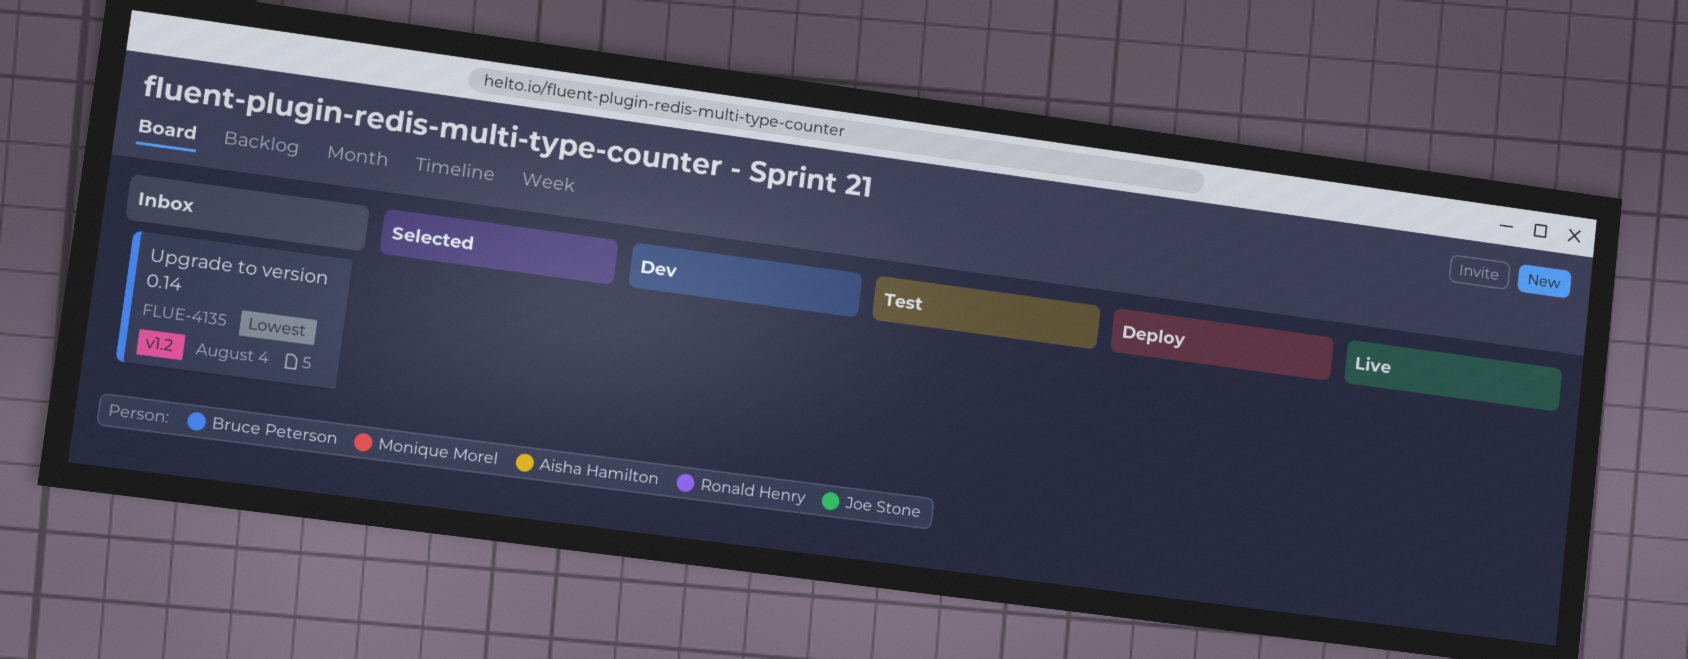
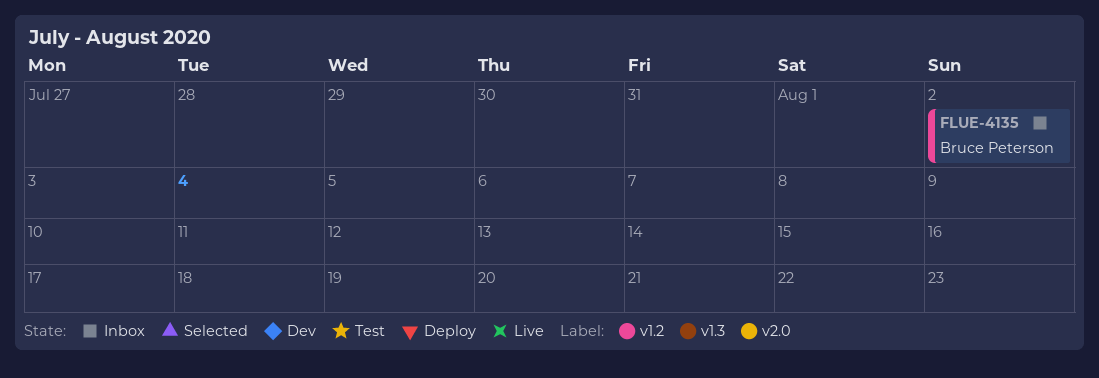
FLUE-4135, due: Aug 4 -> Aug 2

